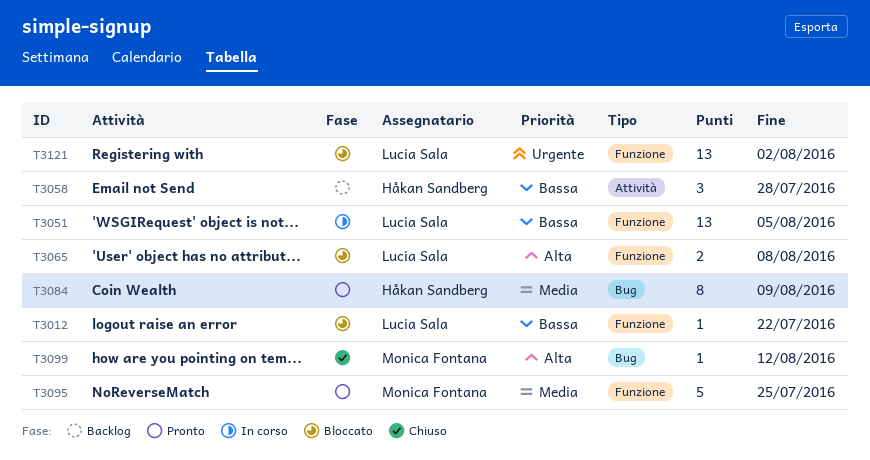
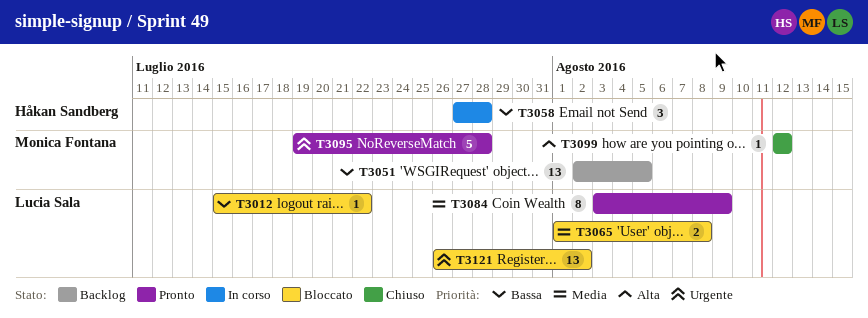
T3051, status: In corso -> Backlog
T3051, owner: Lucia Sala -> Monica Fontana
T3058, status: Backlog -> In corso
T3065, priority: Alta -> Media
T3084, owner: Håkan Sandberg -> Lucia Sala
T3095, priority: Media -> Urgente
T3095, due: Jul 25 -> Jul 28

